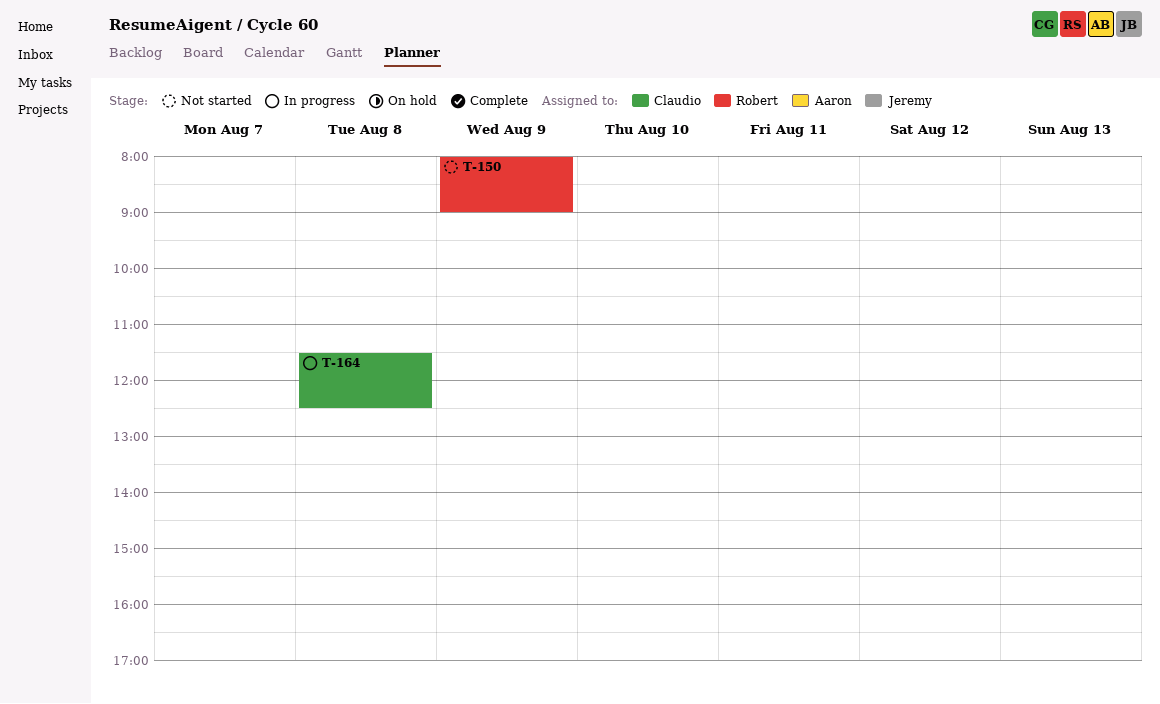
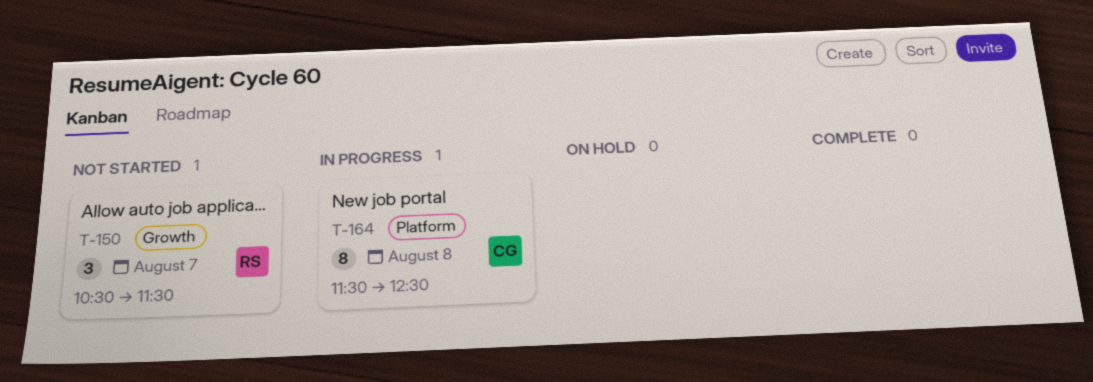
T-150, day: Aug 9 -> Aug 7
T-150, begins: 08:00 -> 10:30
T-150, ends: 09:00 -> 11:30

